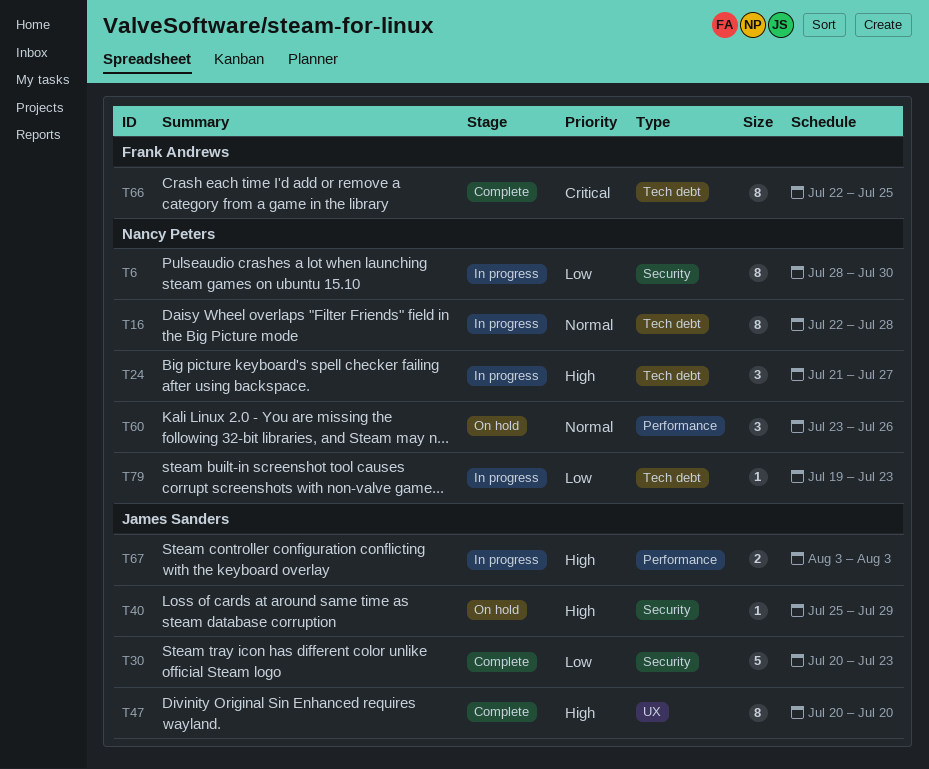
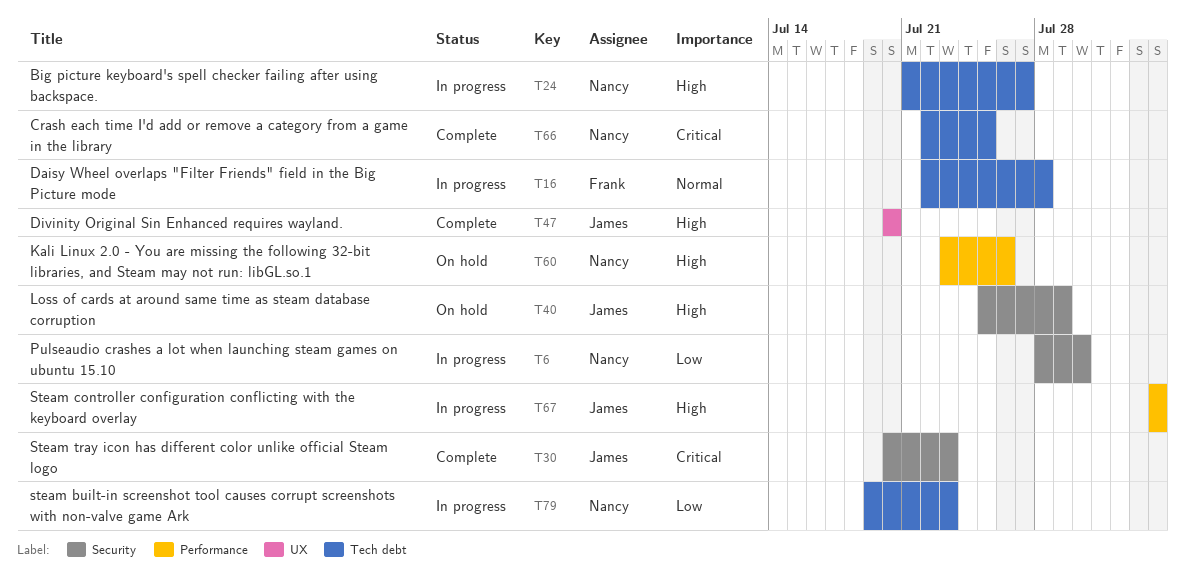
T16, owner: Nancy Peters -> Frank Andrews
T30, priority: Low -> Critical
T60, priority: Normal -> High
T66, owner: Frank Andrews -> Nancy Peters

